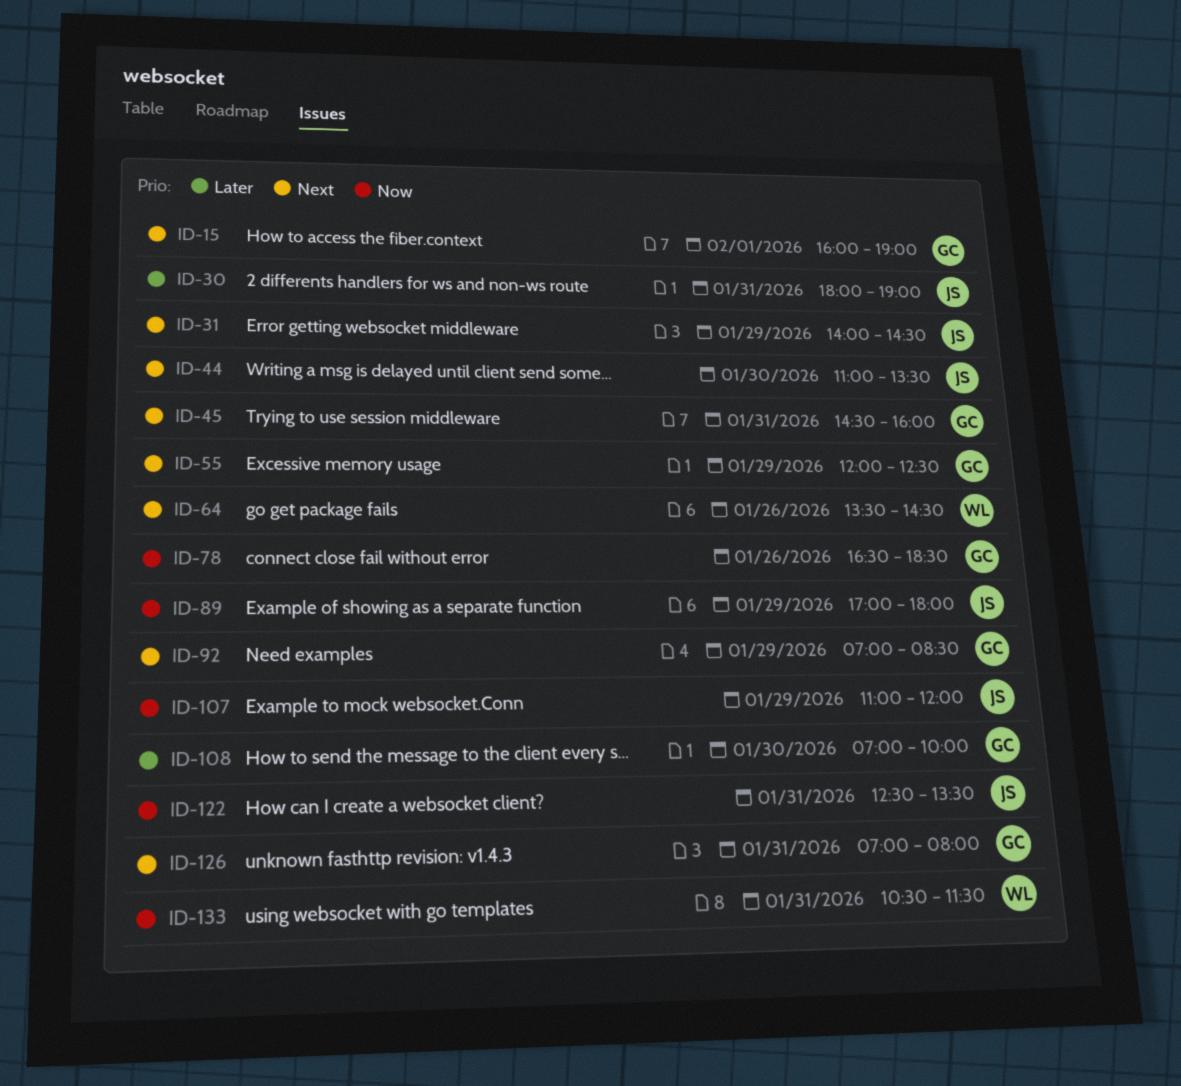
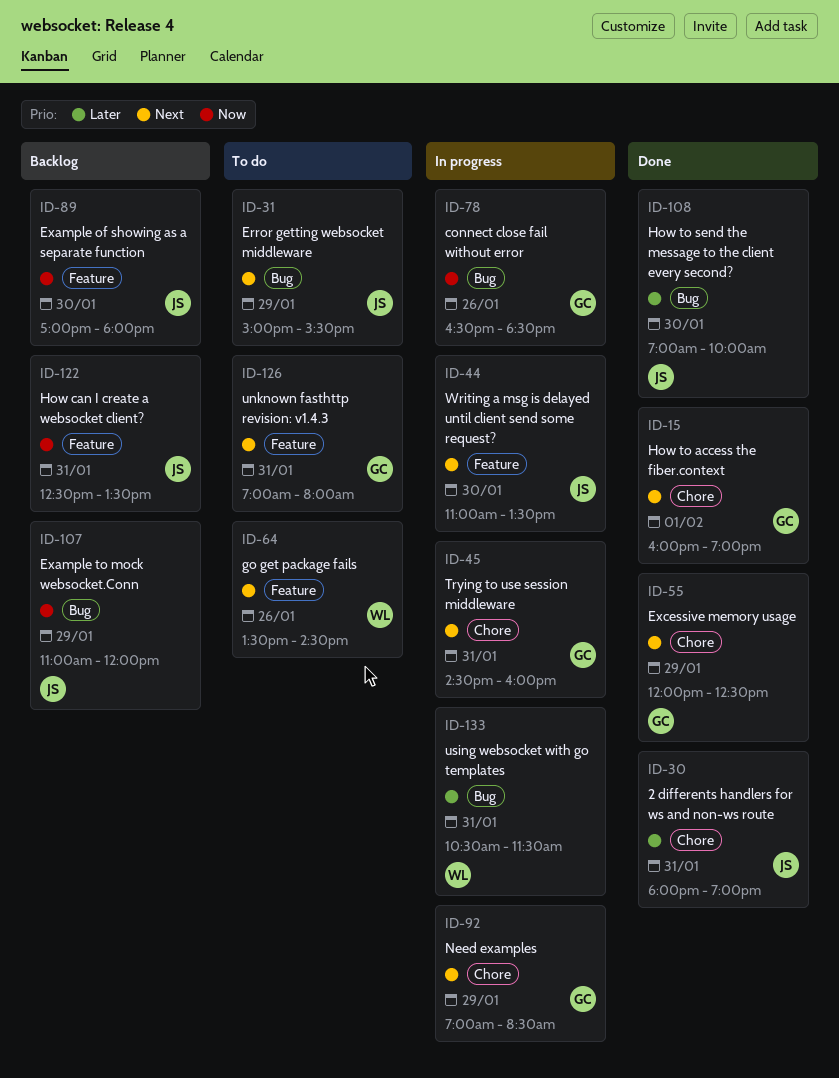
ID-31, begins: 14:00 -> 15:00
ID-31, ends: 14:30 -> 15:30
ID-89, day: Jan 29 -> Jan 30
ID-108, owner: GC -> JS
ID-133, priority: Now -> Later

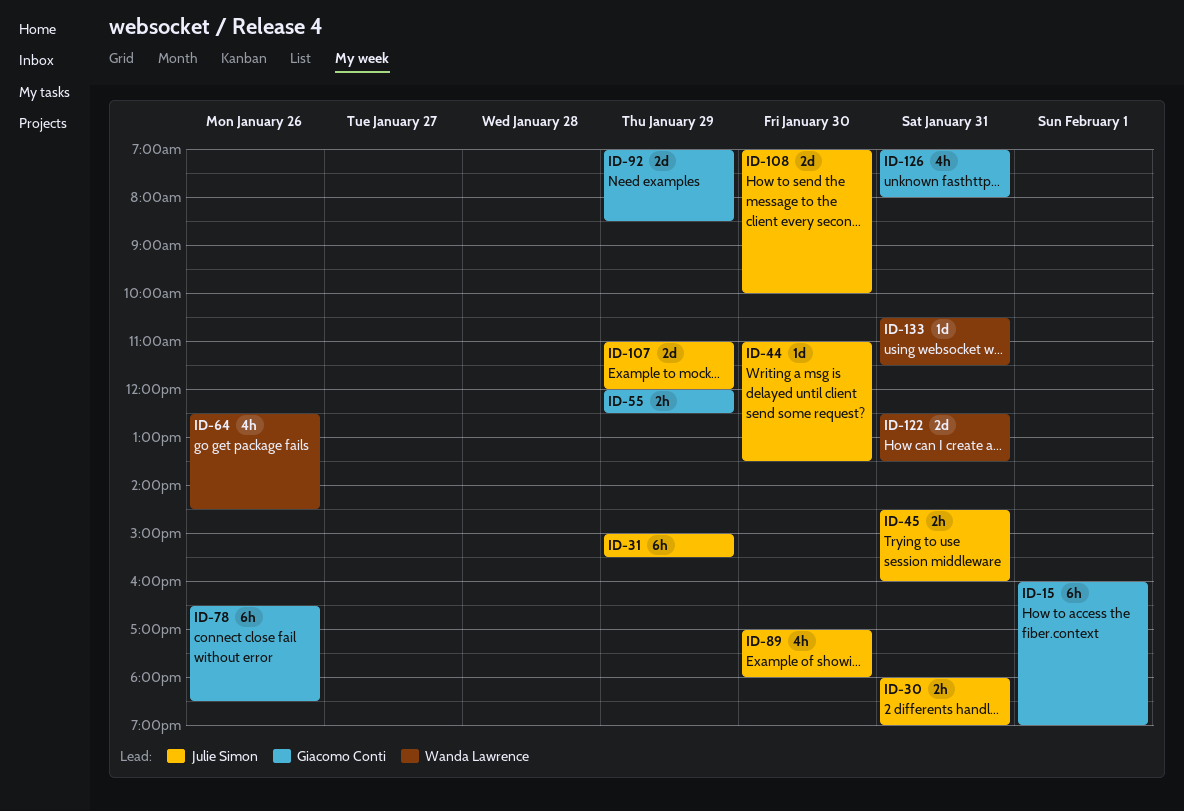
ID-45, owner: Giacomo Conti -> Julie Simon
ID-64, begins: 13:30 -> 12:30
ID-122, owner: Julie Simon -> Wanda Lawrence

